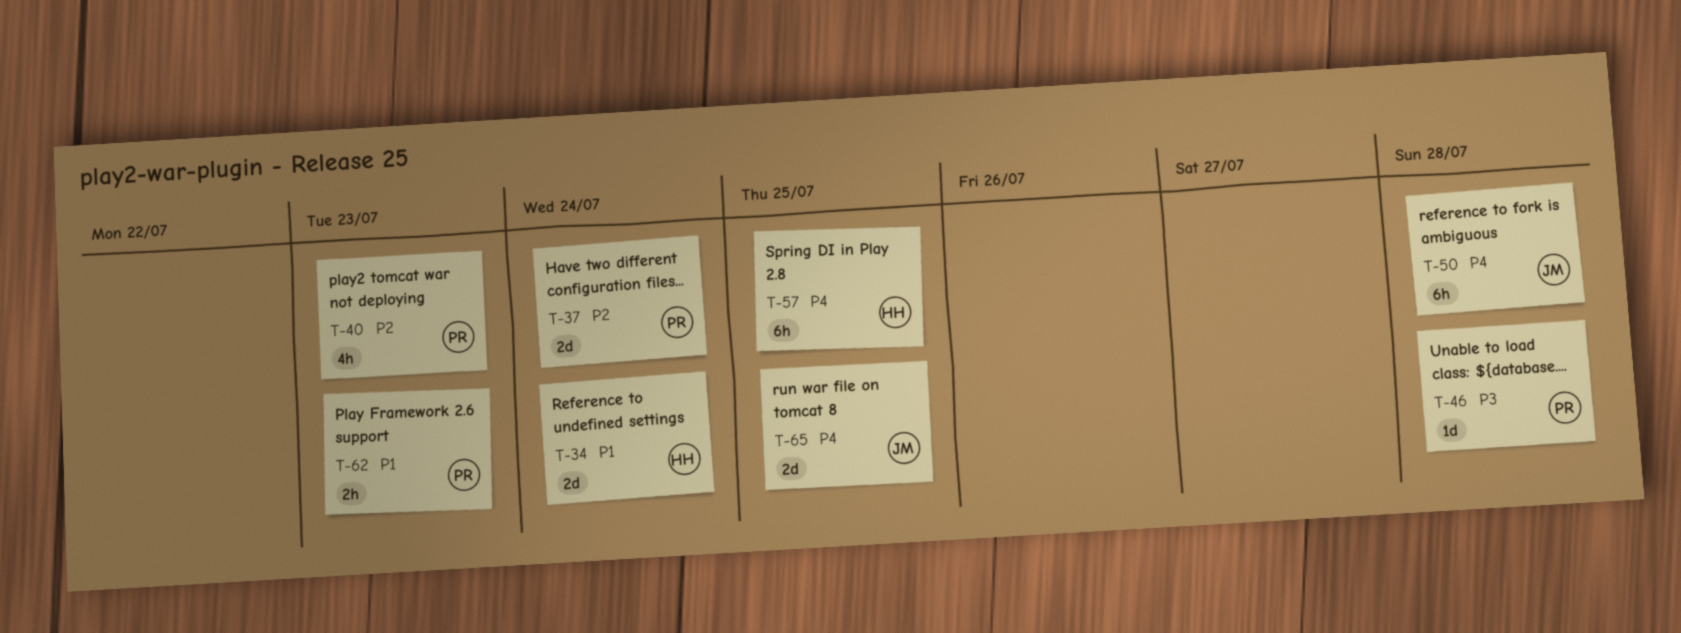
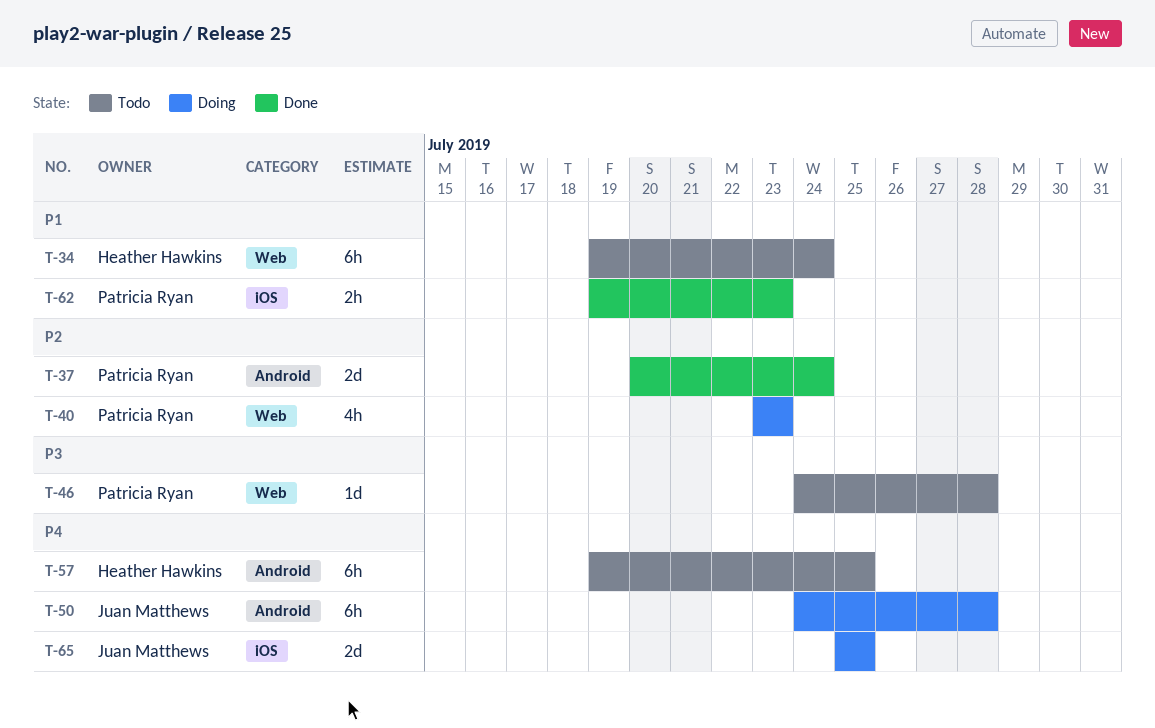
T-34, estimate: 2d -> 6h

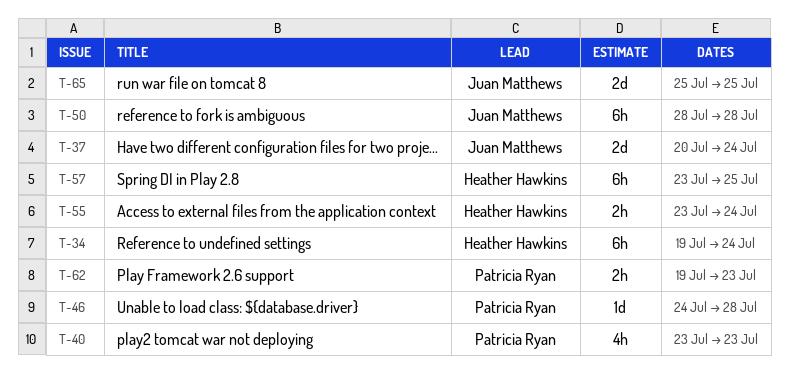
T-37, owner: Patricia Ryan -> Juan Matthews
T-50, start: Jul 24 -> Jul 28
T-55: none -> present
T-57, start: Jul 19 -> Jul 23

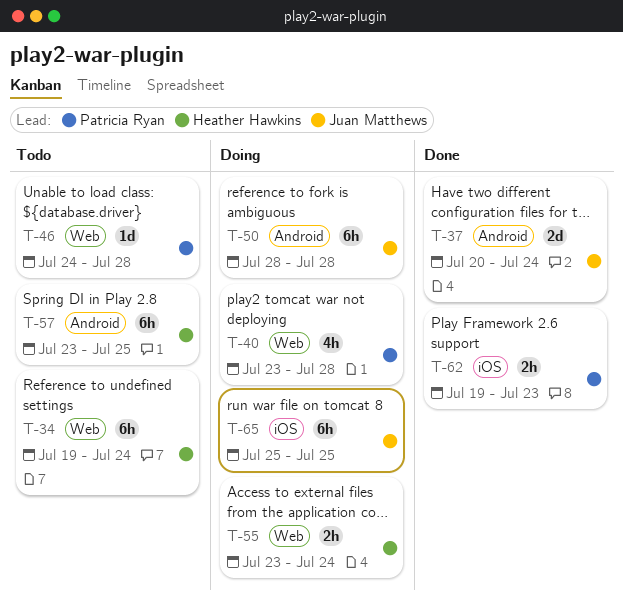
T-40, due: Jul 23 -> Jul 28
T-65, estimate: 2d -> 6h

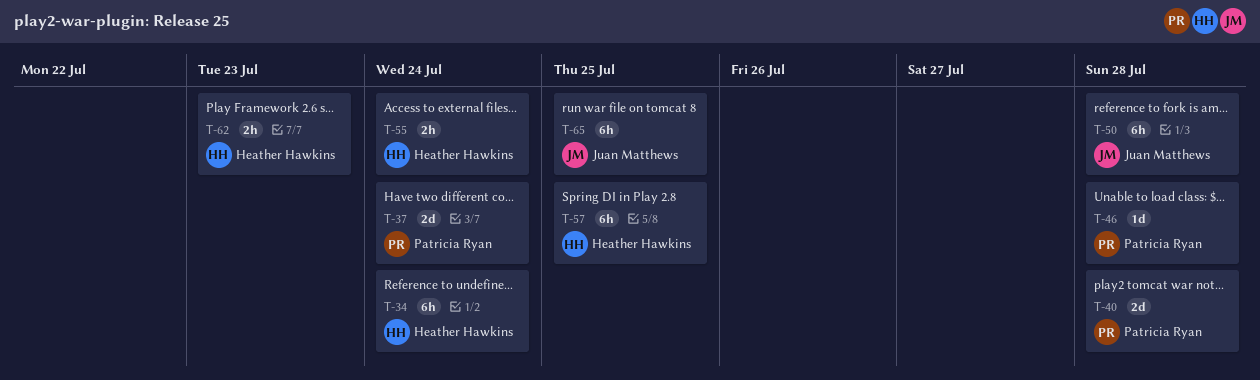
T-37, owner: Juan Matthews -> Patricia Ryan
T-40, estimate: 4h -> 2d
T-62, owner: Patricia Ryan -> Heather Hawkins

